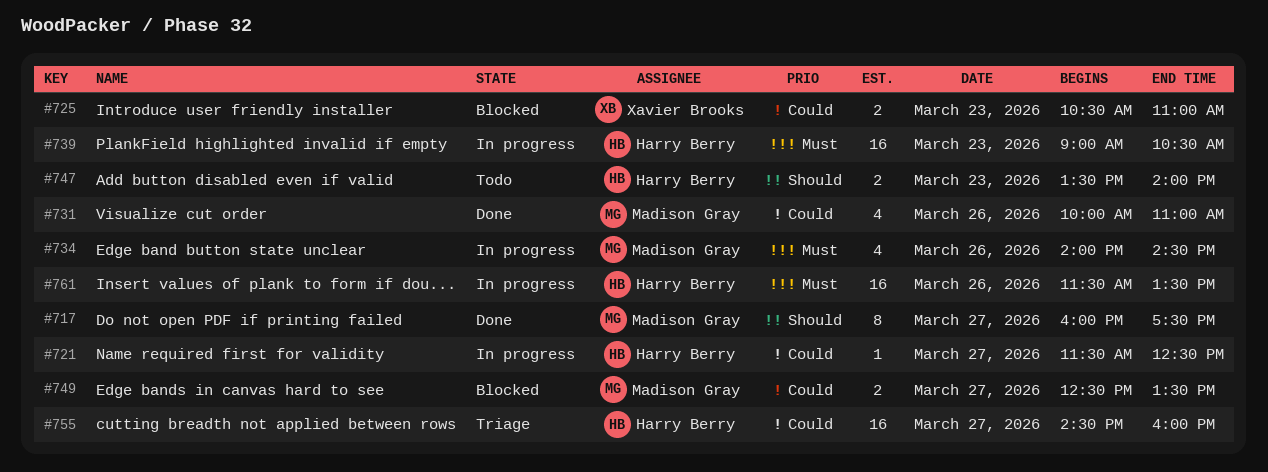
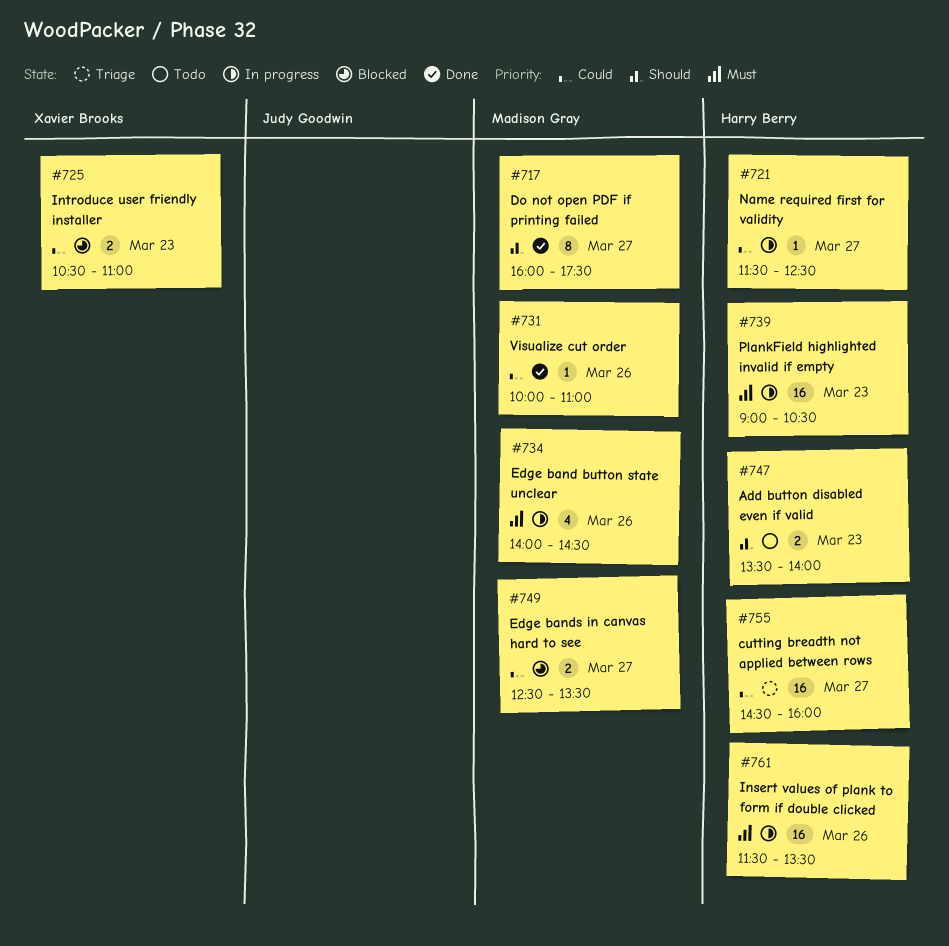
#731, estimate: 4 -> 1

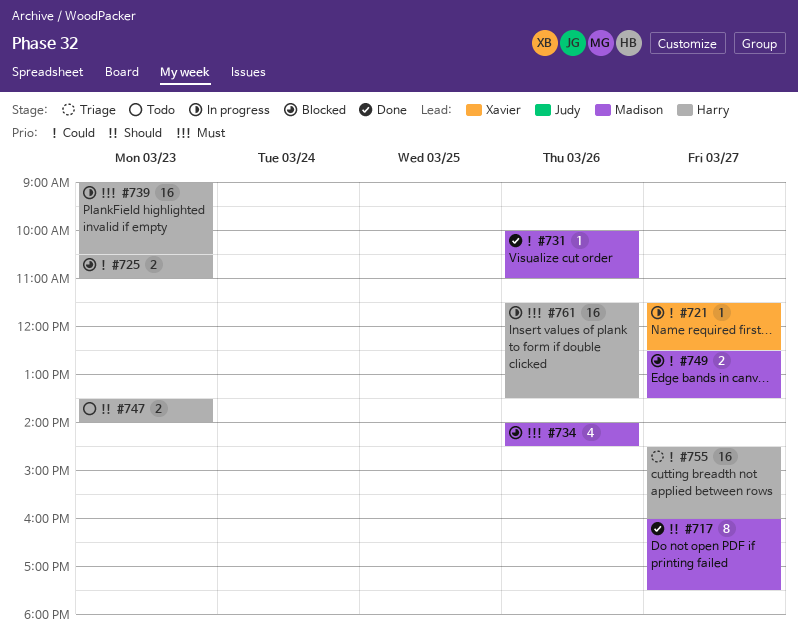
#721, owner: Harry Berry -> Xavier Brooks
#725, owner: Xavier Brooks -> Harry Berry
#734, status: In progress -> Blocked

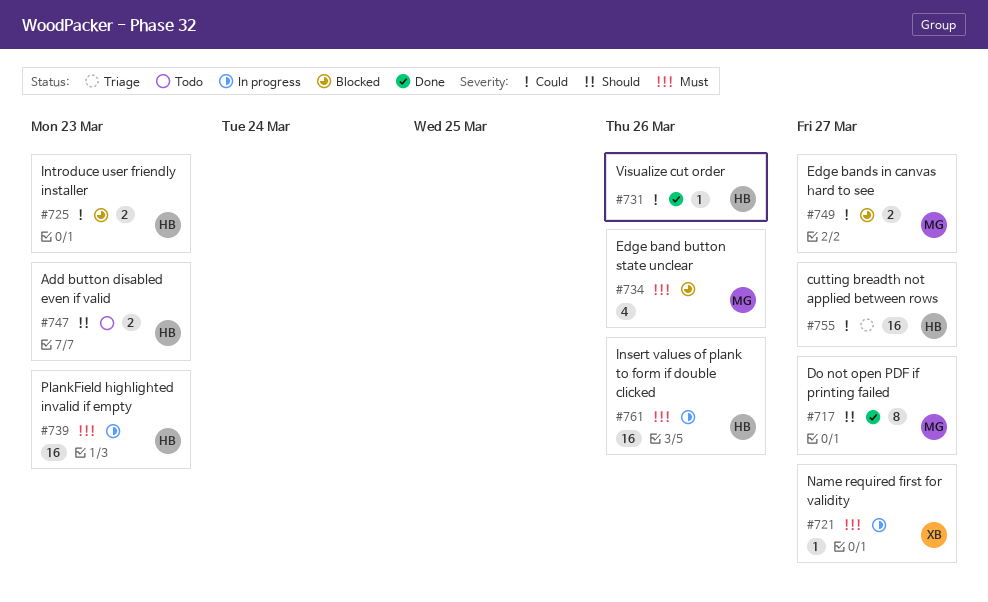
#721, priority: Could -> Must
#731, owner: Madison -> Harry

